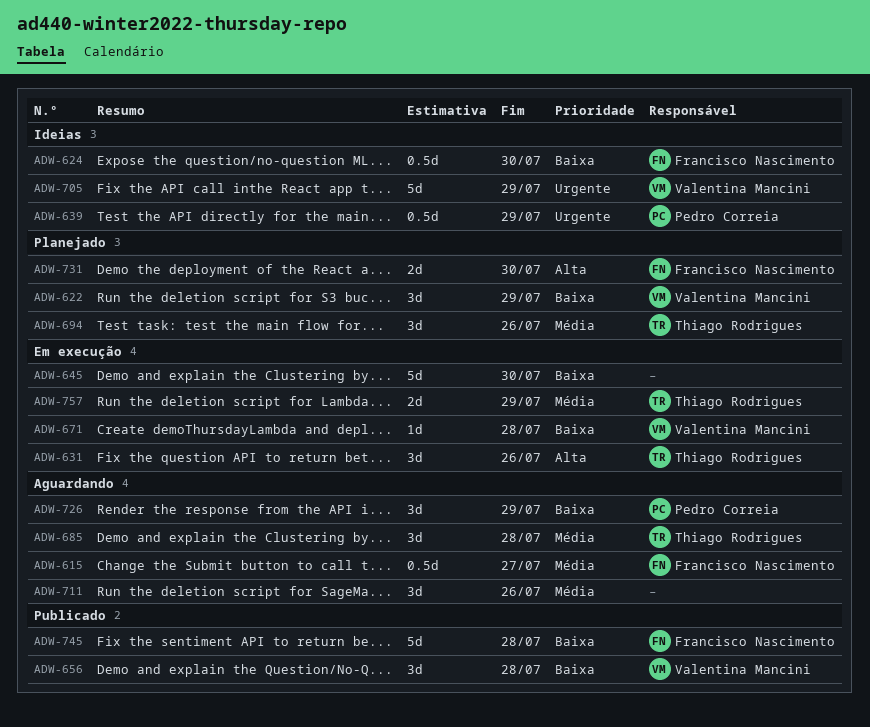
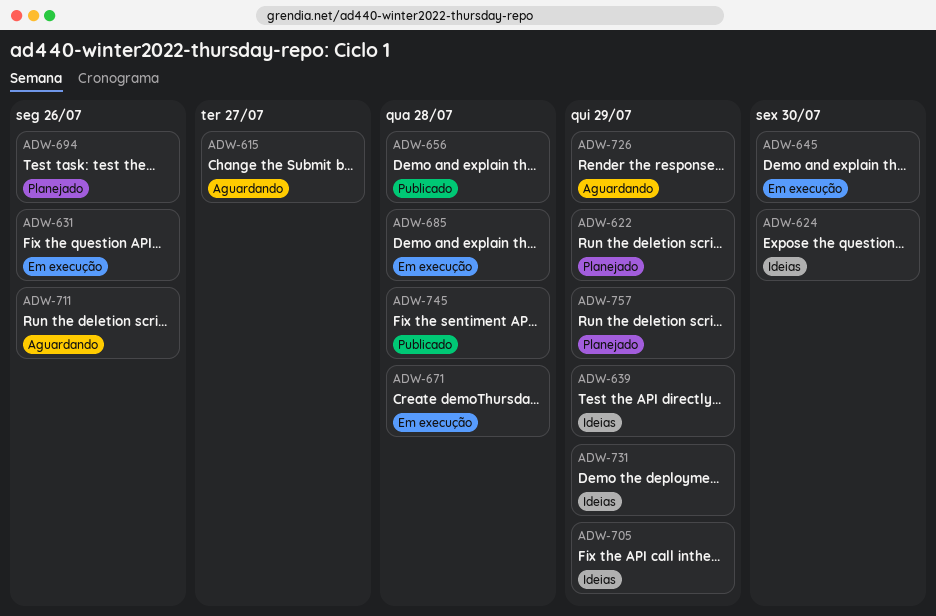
ADW-685, status: Aguardando -> Em execução
ADW-731, status: Planejado -> Ideias
ADW-731, due: Jul 30 -> Jul 29
ADW-757, status: Em execução -> Planejado

